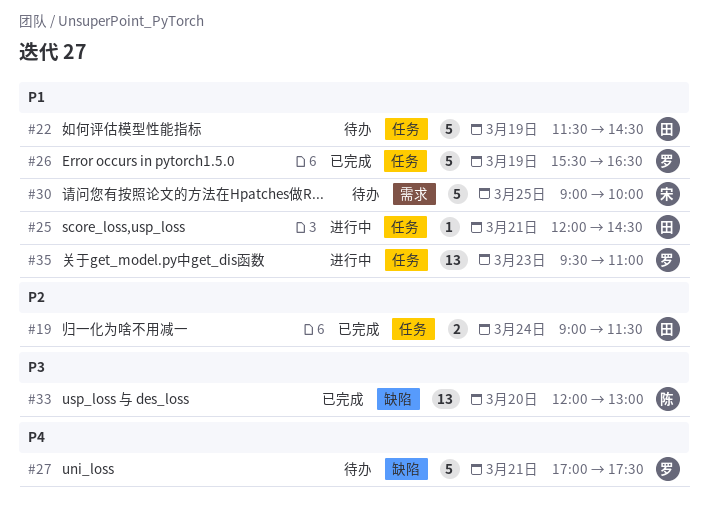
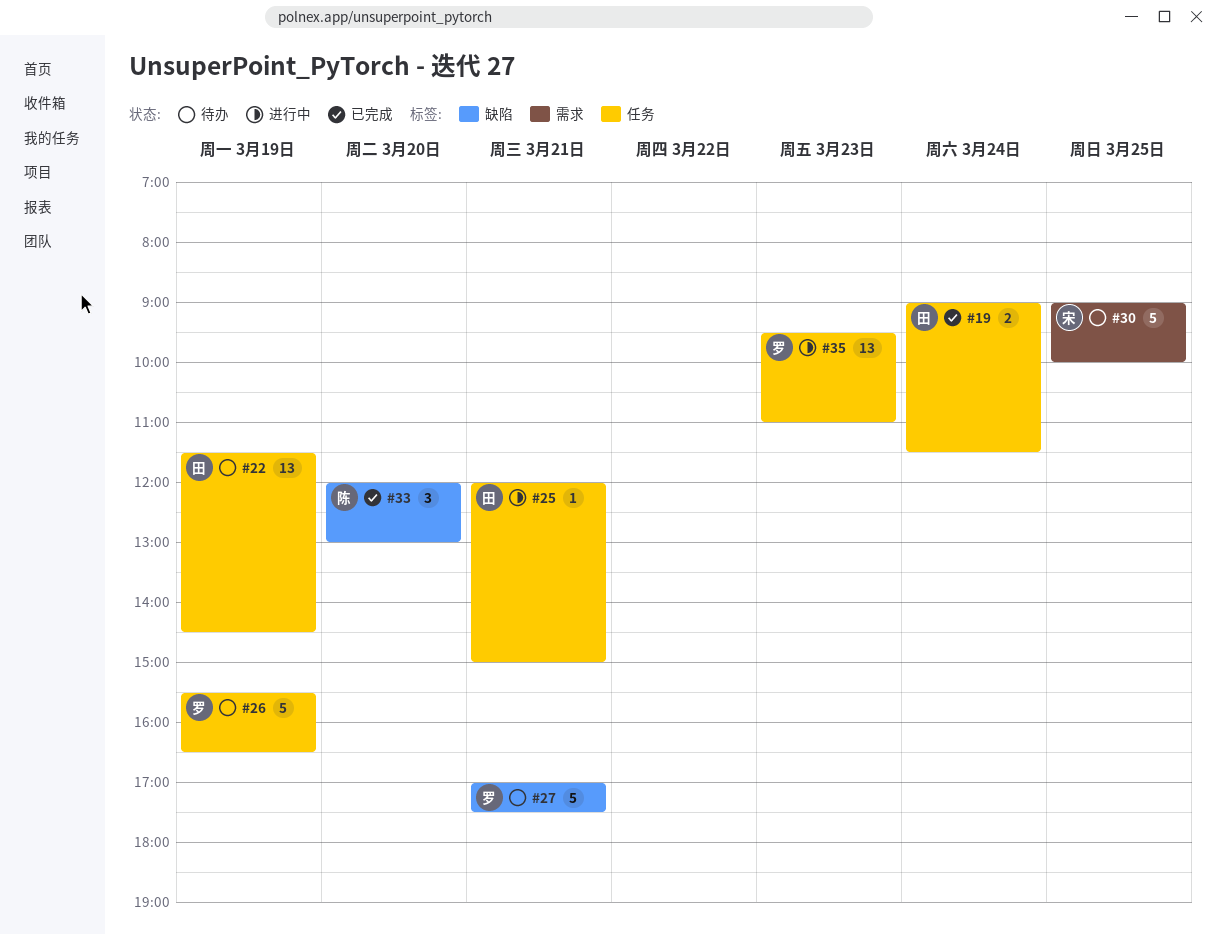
#22, estimate: 5 -> 13
#25, ends: 14:30 -> 15:00
#26, status: 已完成 -> 待办
#33, estimate: 13 -> 3

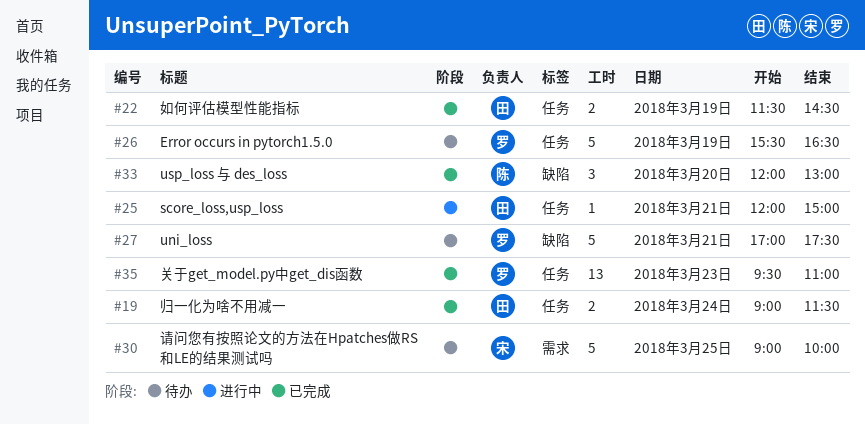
#22, status: 待办 -> 已完成
#22, estimate: 13 -> 2
#35, status: 进行中 -> 已完成

